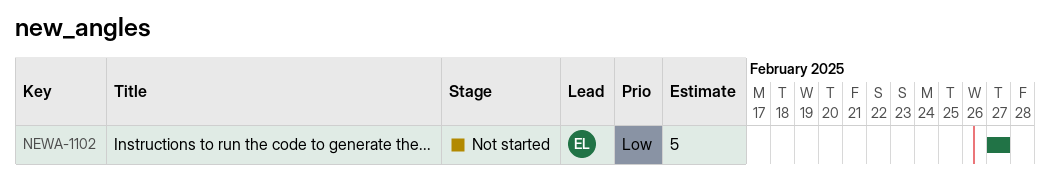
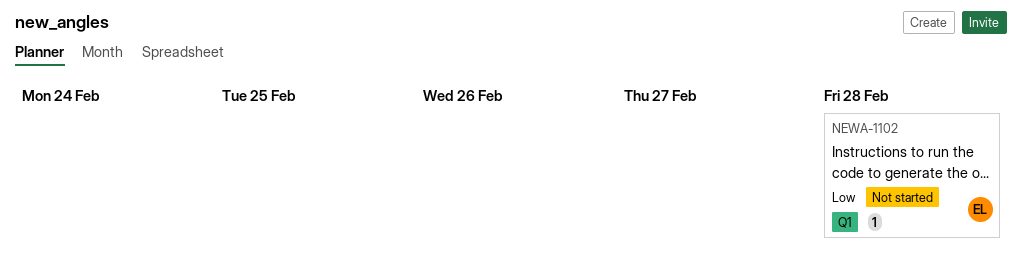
NEWA-1102, estimate: 5 -> 1
NEWA-1102, due: Feb 27 -> Feb 28

